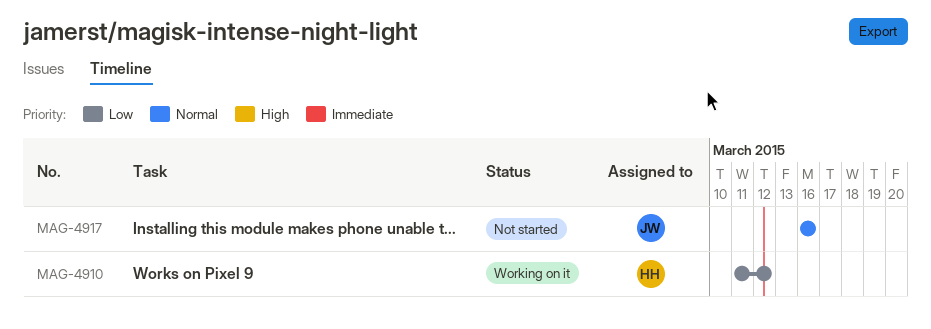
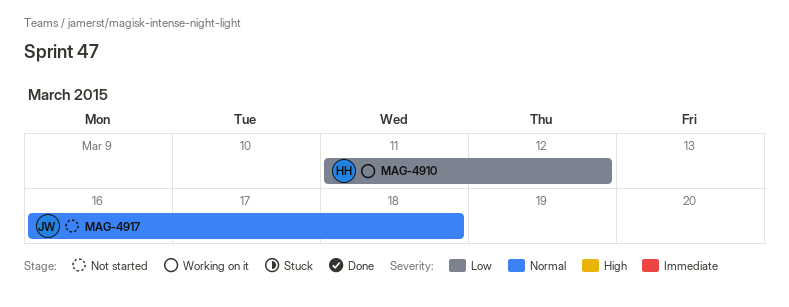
MAG-4917, due: Mar 16 -> Mar 18

